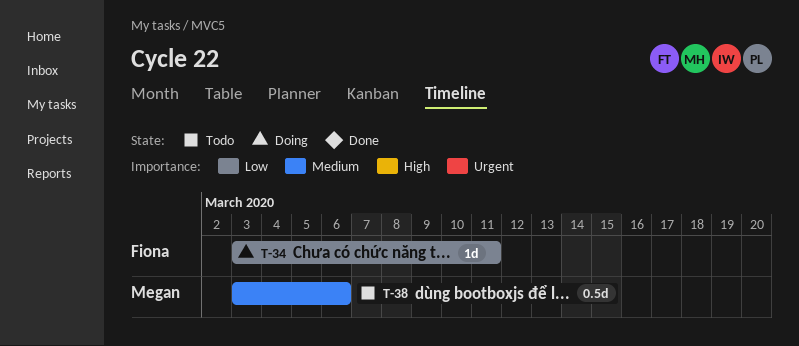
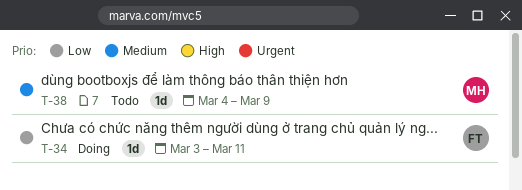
T-38, estimate: 0.5d -> 1d
T-38, start: Mar 3 -> Mar 4
T-38, due: Mar 6 -> Mar 9

